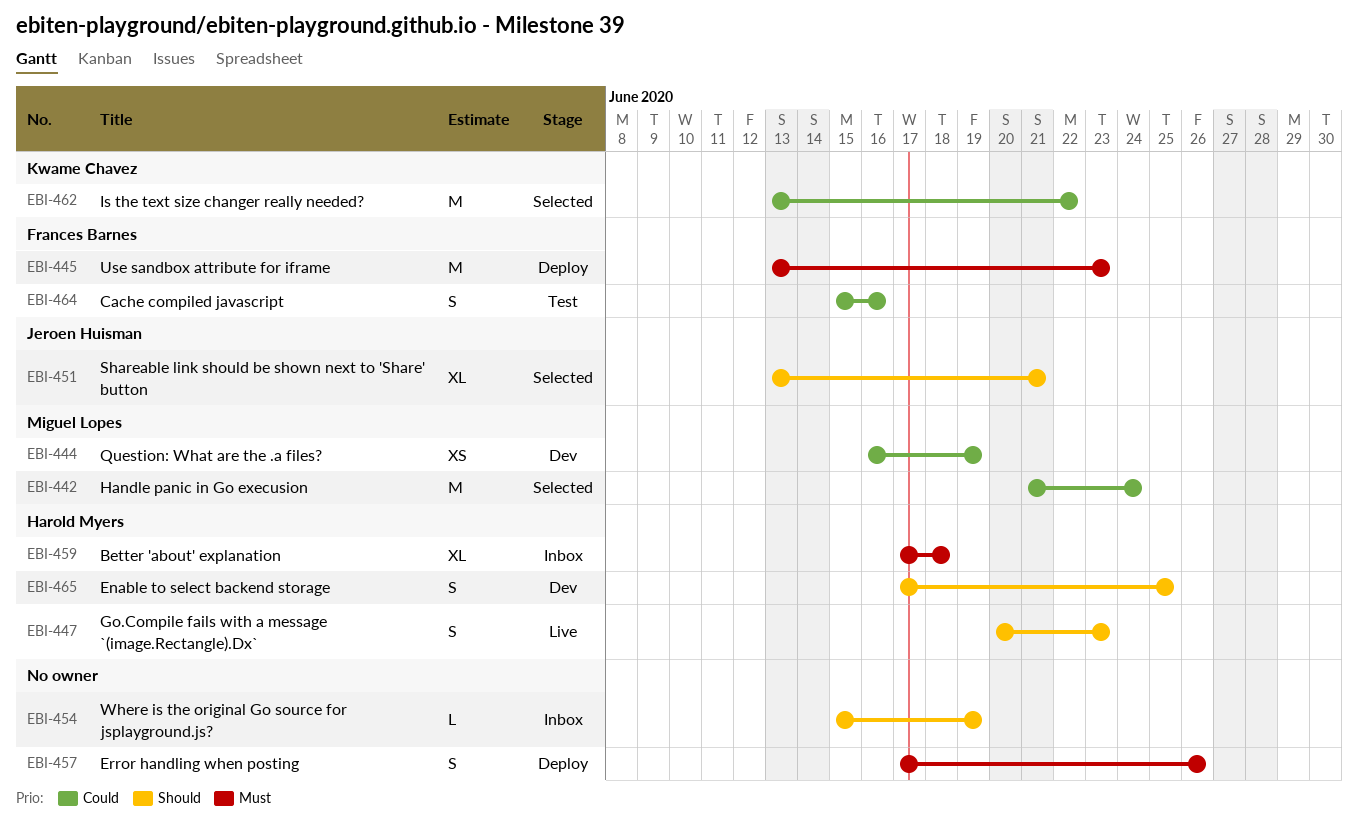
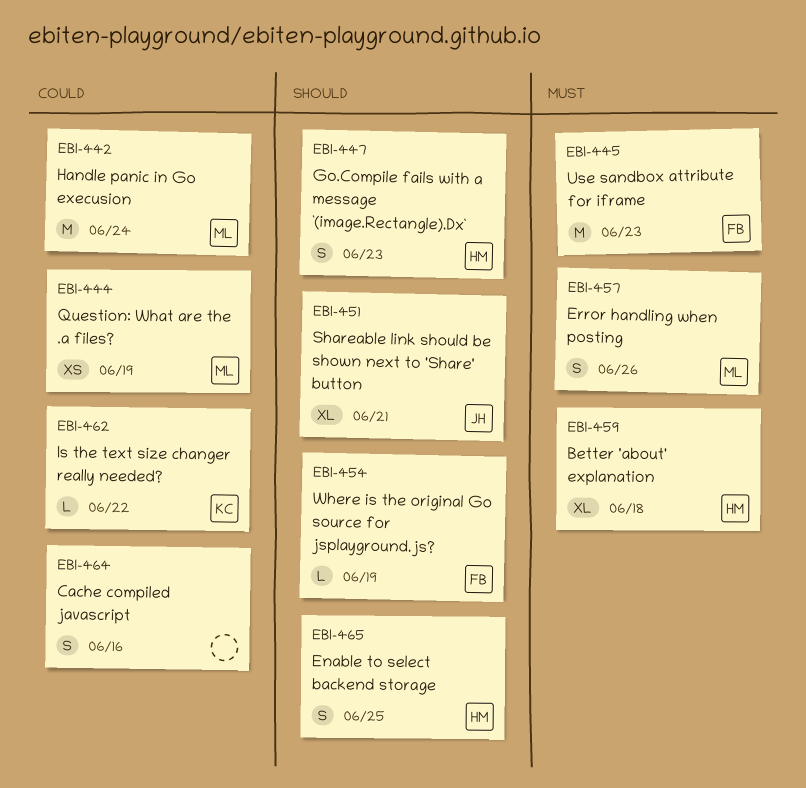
EBI-454, owner: none -> Frances Barnes
EBI-457, owner: none -> Miguel Lopes
EBI-462, estimate: M -> L
EBI-464, owner: Frances Barnes -> none

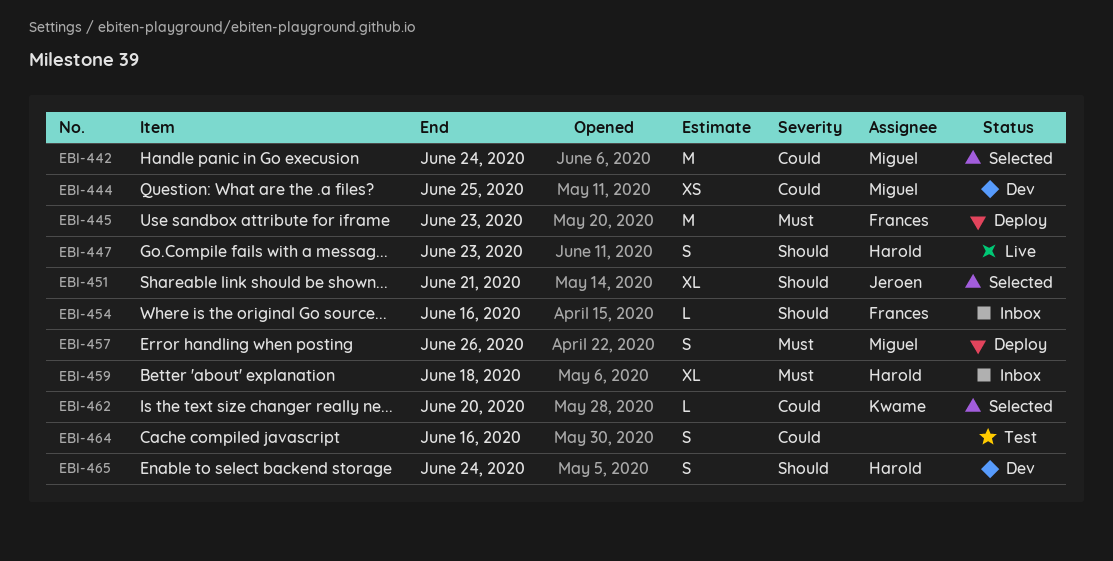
EBI-444, due: Jun 19 -> Jun 25
EBI-454, due: Jun 19 -> Jun 16
EBI-462, due: Jun 22 -> Jun 20
EBI-465, due: Jun 25 -> Jun 24

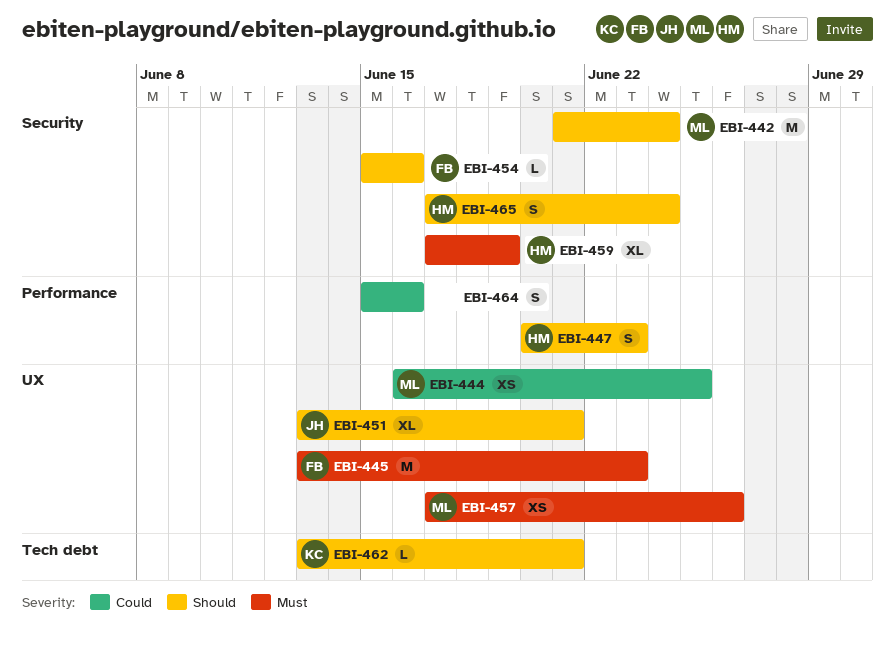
EBI-442, priority: Could -> Should
EBI-457, estimate: S -> XS
EBI-459, due: Jun 18 -> Jun 19
EBI-462, priority: Could -> Should
EBI-462, due: Jun 20 -> Jun 21

